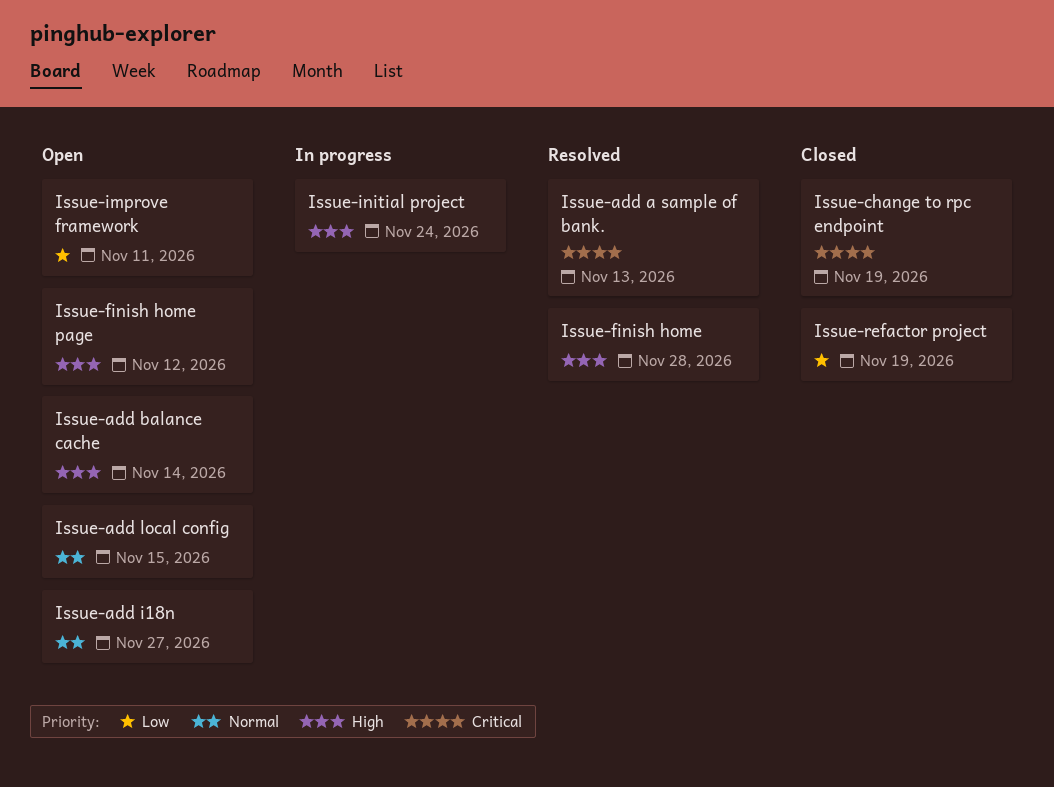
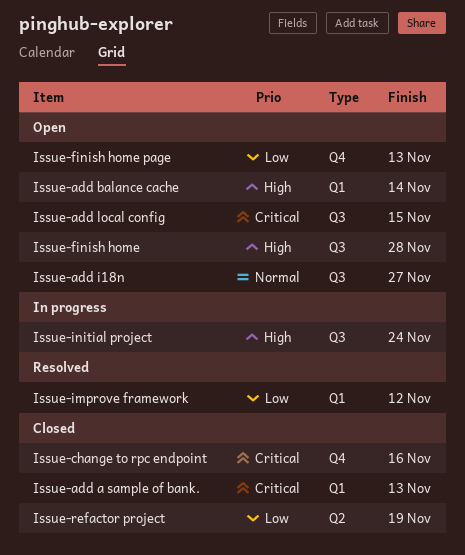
Issue-add a sample of bank., status: Resolved -> Closed
Issue-add local config, priority: Normal -> Critical
Issue-change to rpc endpoint, due: Nov 19 -> Nov 16
Issue-finish home, status: Resolved -> Open
Issue-finish home page, priority: High -> Low
Issue-finish home page, due: Nov 12 -> Nov 13
Issue-improve framework, status: Open -> Resolved
Issue-improve framework, due: Nov 11 -> Nov 12

